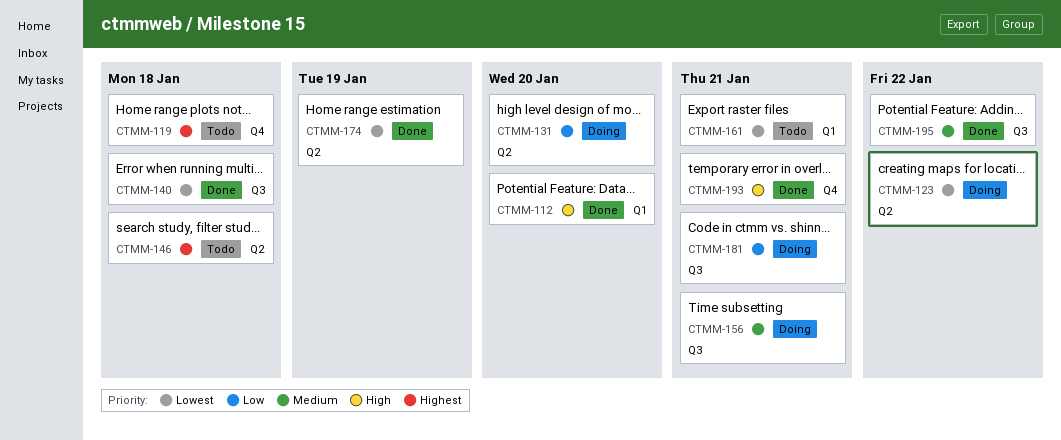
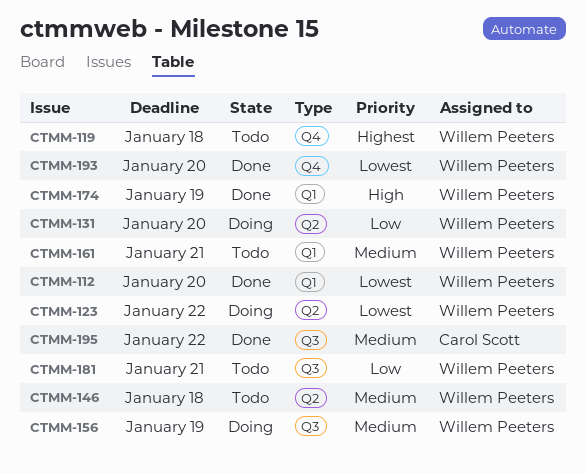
CTMM-112, priority: High -> Lowest
CTMM-140: present -> none
CTMM-146, priority: Highest -> Medium
CTMM-156, due: Jan 21 -> Jan 19
CTMM-161, priority: Lowest -> Medium
CTMM-174, priority: Lowest -> High
CTMM-174, label: Q2 -> Q1
CTMM-181, status: Doing -> Todo
CTMM-193, priority: High -> Lowest
CTMM-193, due: Jan 21 -> Jan 20

